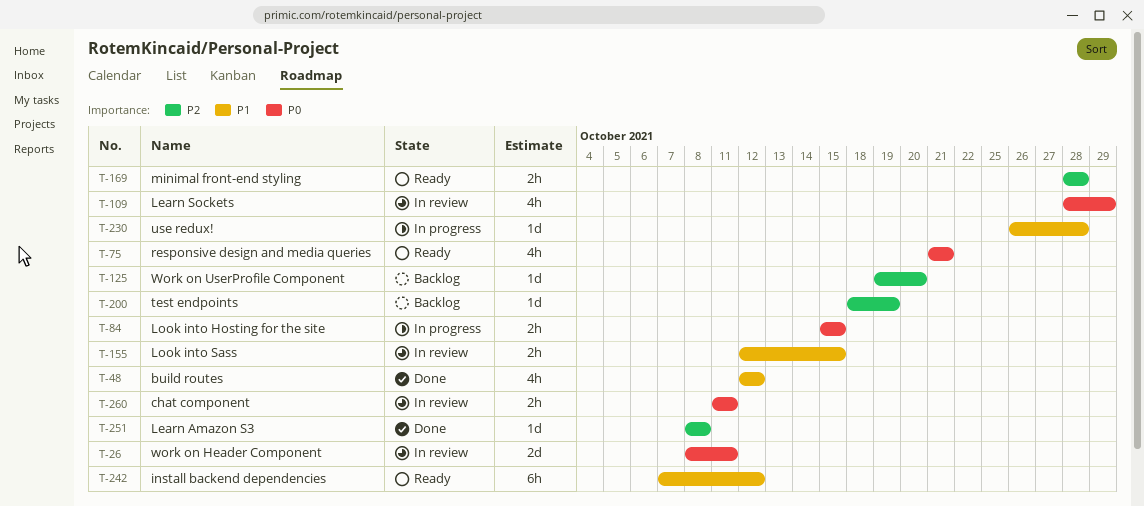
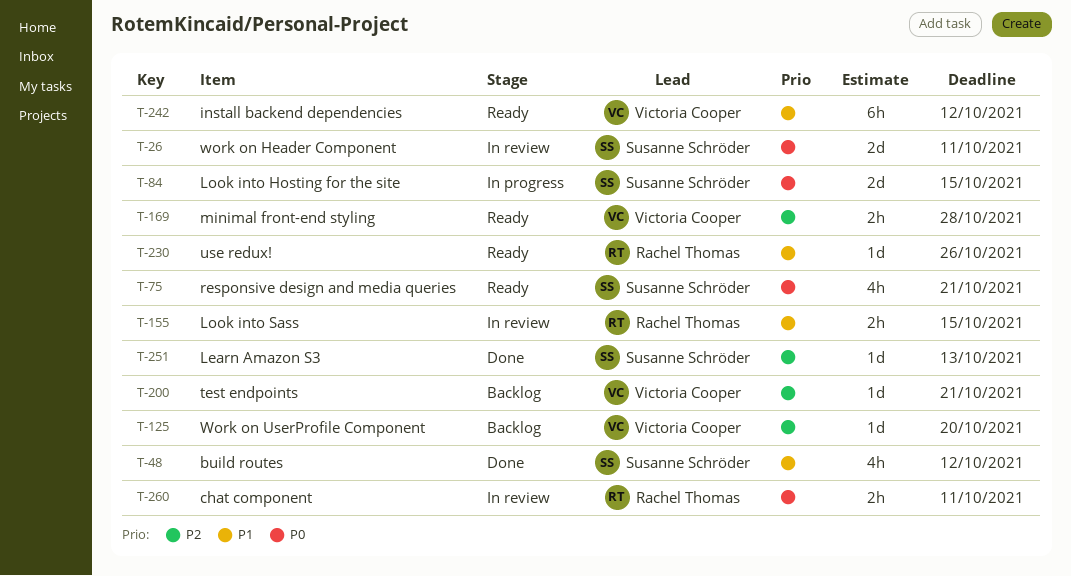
T-84, estimate: 2h -> 2d
T-109: present -> none
T-200, due: Oct 19 -> Oct 21
T-230, status: In progress -> Ready
T-230, due: Oct 28 -> Oct 26
T-251, due: Oct 8 -> Oct 13

